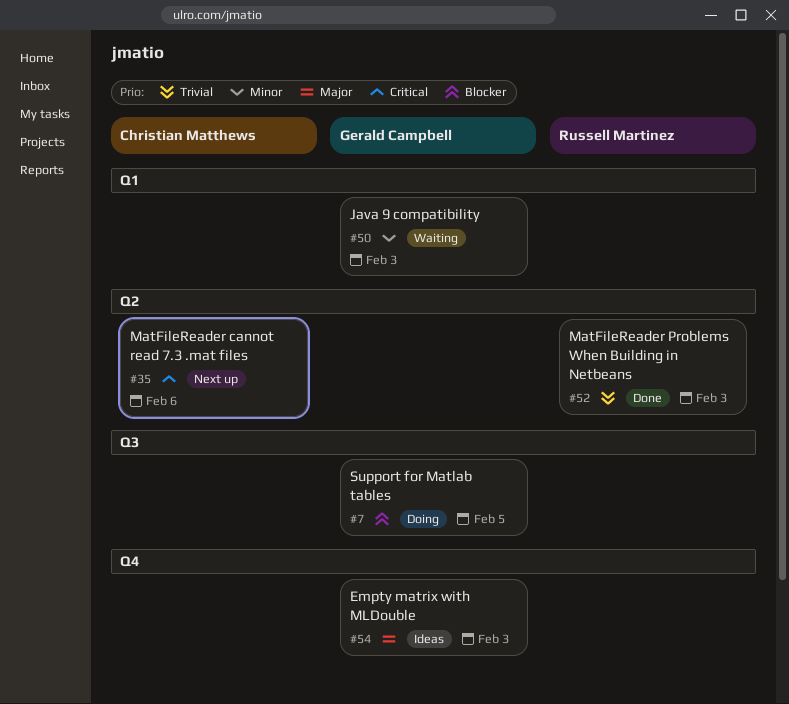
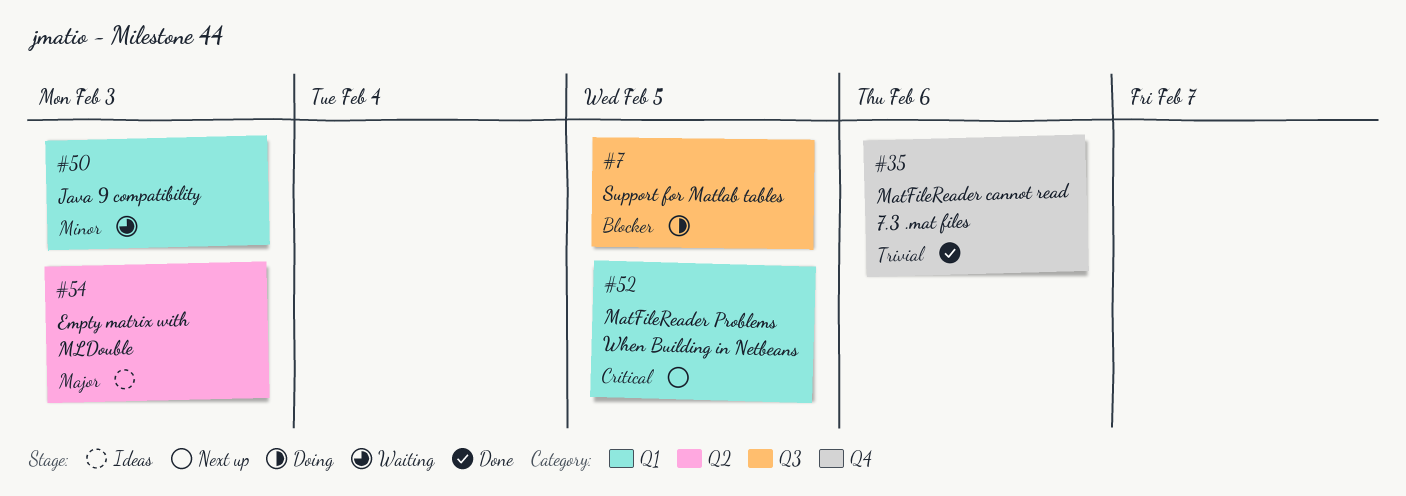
#35, status: Next up -> Done
#35, priority: Critical -> Trivial
#35, label: Q2 -> Q4
#52, status: Done -> Next up
#52, priority: Trivial -> Critical
#52, label: Q2 -> Q1
#52, due: Feb 3 -> Feb 5
#54, label: Q4 -> Q2

